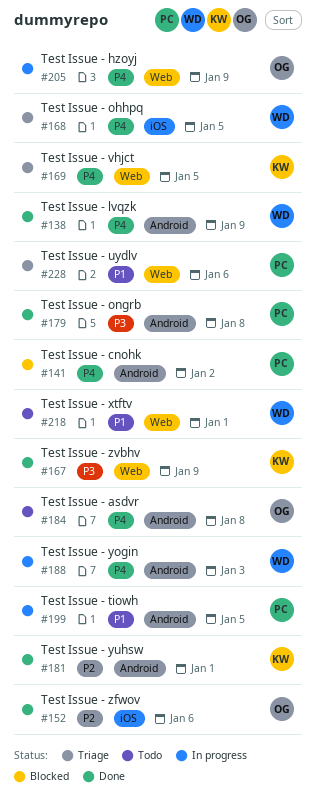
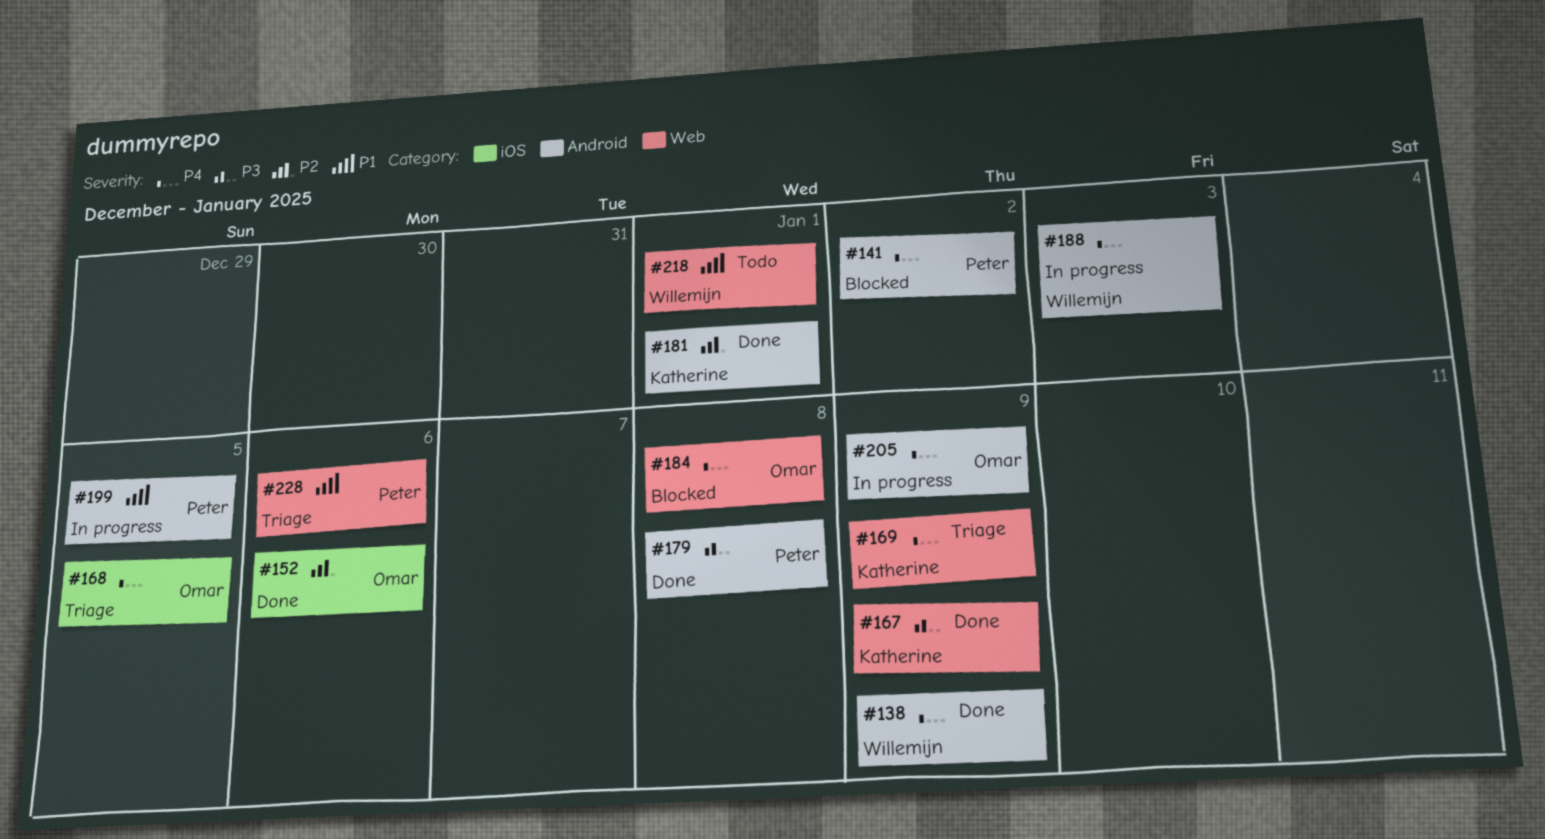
#168, owner: Willemijn -> Omar
#169, due: Jan 5 -> Jan 9
#184, status: Todo -> Blocked
#184, label: Android -> Web
#205, label: Web -> Android

